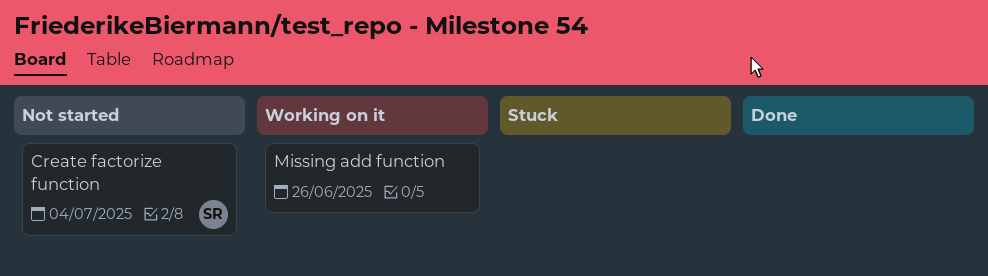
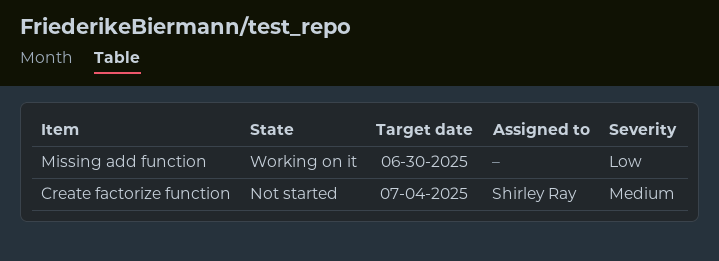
Missing add function, due: Jun 26 -> Jun 30

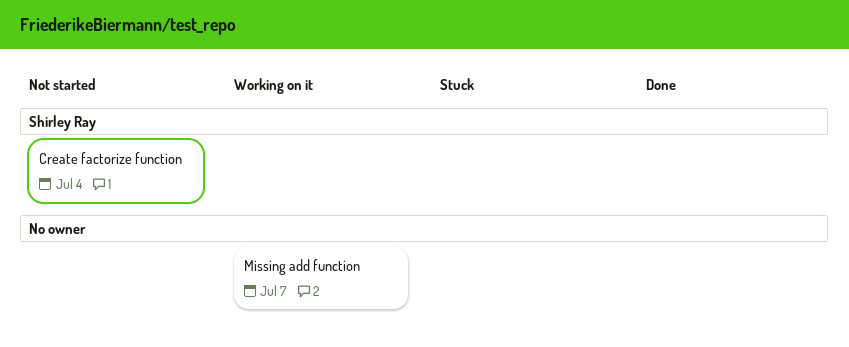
Missing add function, due: Jun 30 -> Jul 7

